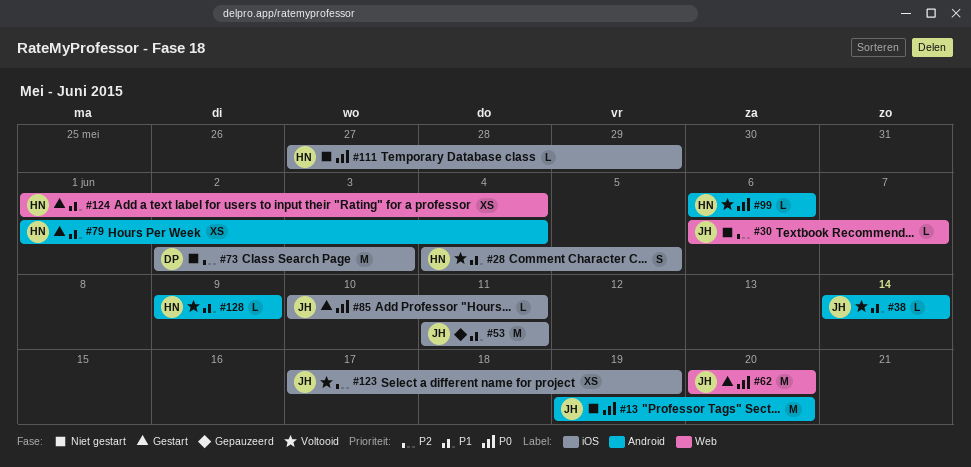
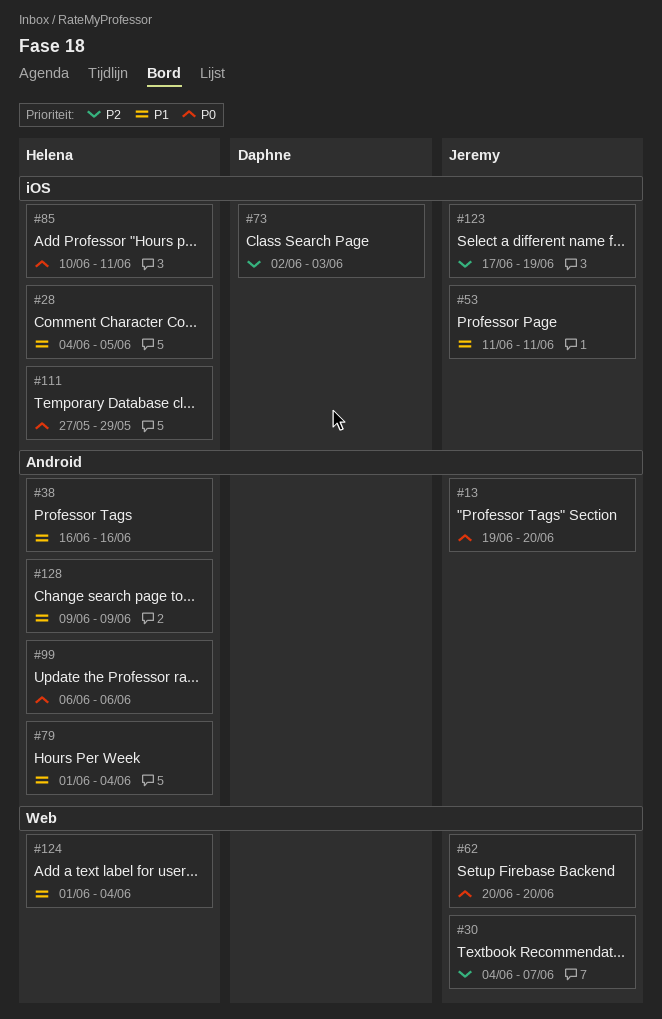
#30, start: Jun 6 -> Jun 4
#38, owner: Jeremy -> Helena
#38, start: Jun 14 -> Jun 16
#38, due: Jun 14 -> Jun 16
#85, owner: Jeremy -> Helena

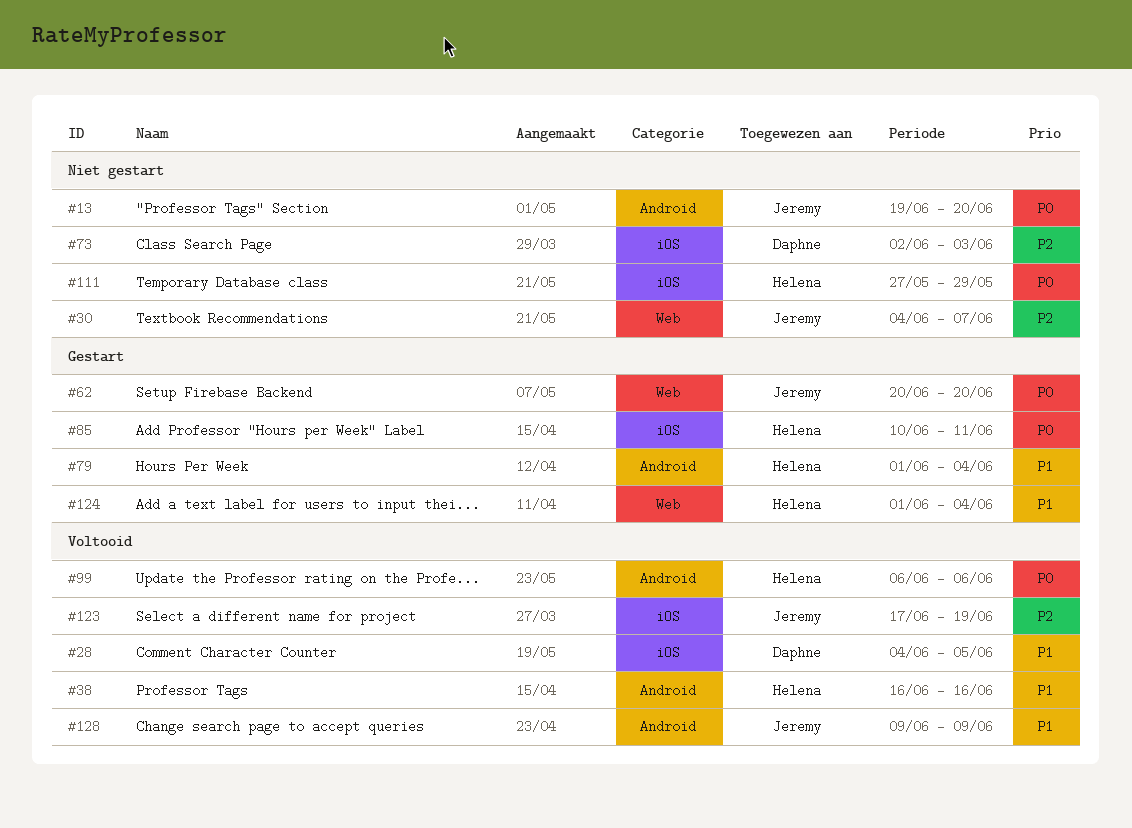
#28, owner: Helena -> Daphne
#53: present -> none
#128, owner: Helena -> Jeremy

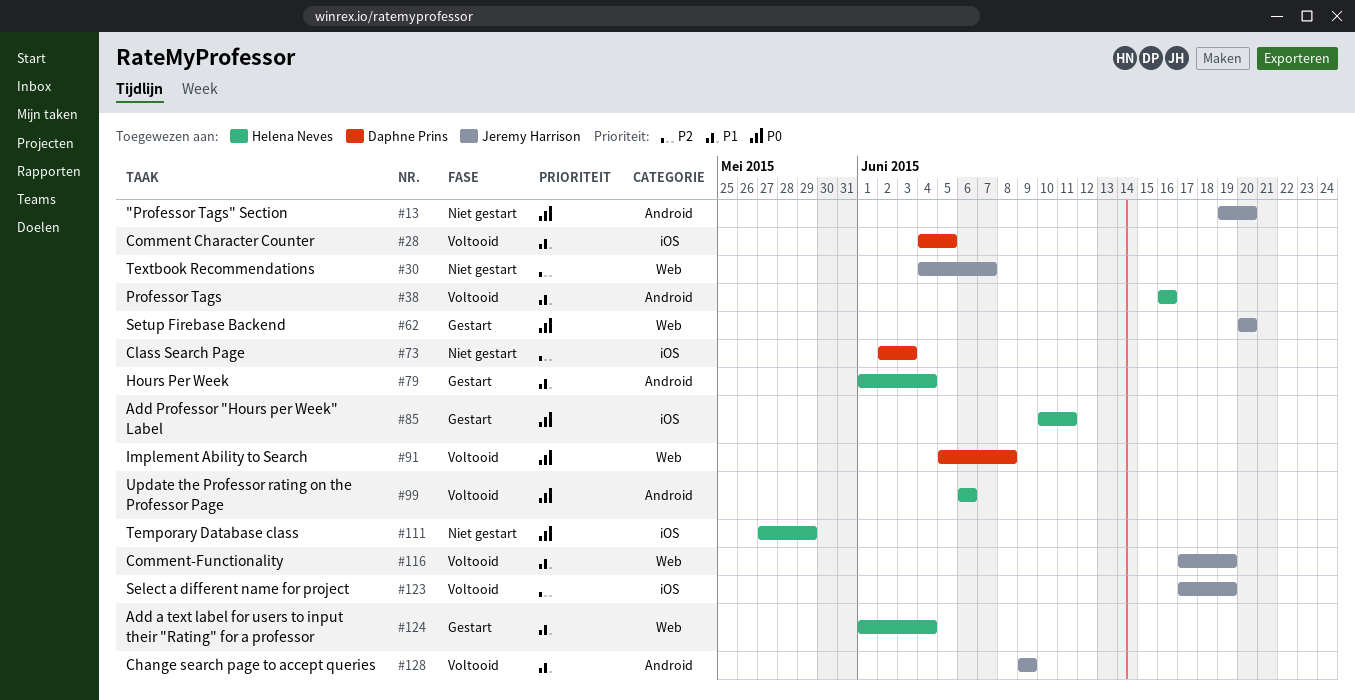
#91: none -> present
#116: none -> present

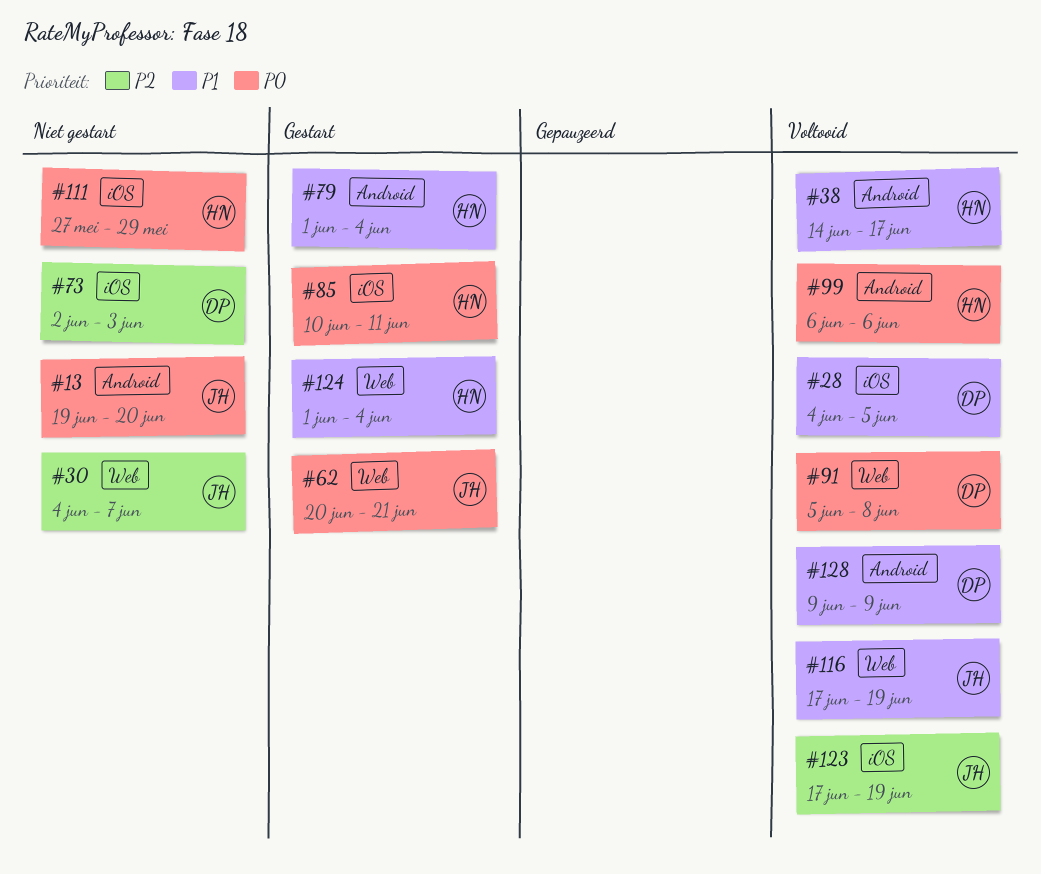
#38, start: Jun 16 -> Jun 14
#38, due: Jun 16 -> Jun 17
#62, due: Jun 20 -> Jun 21
#128, owner: Jeremy Harrison -> Daphne Prins

